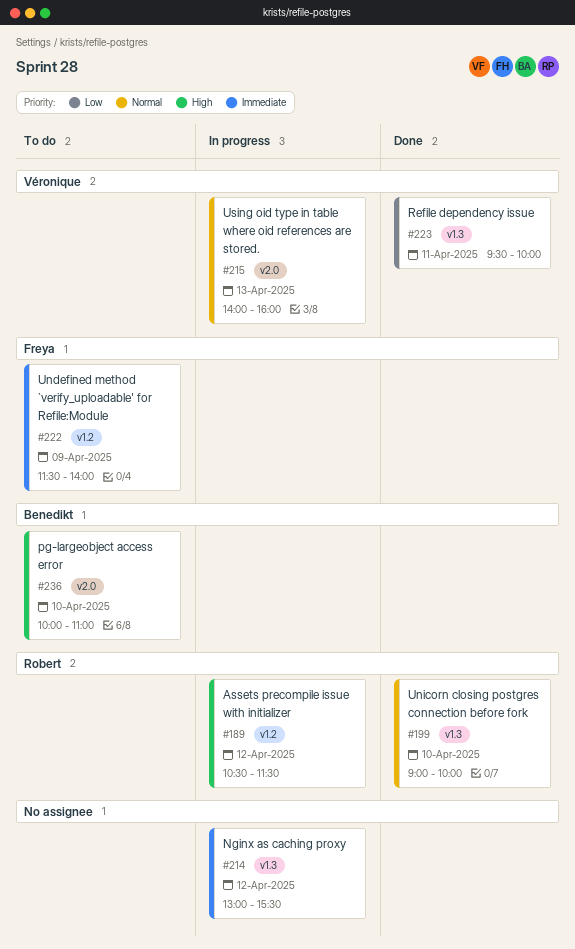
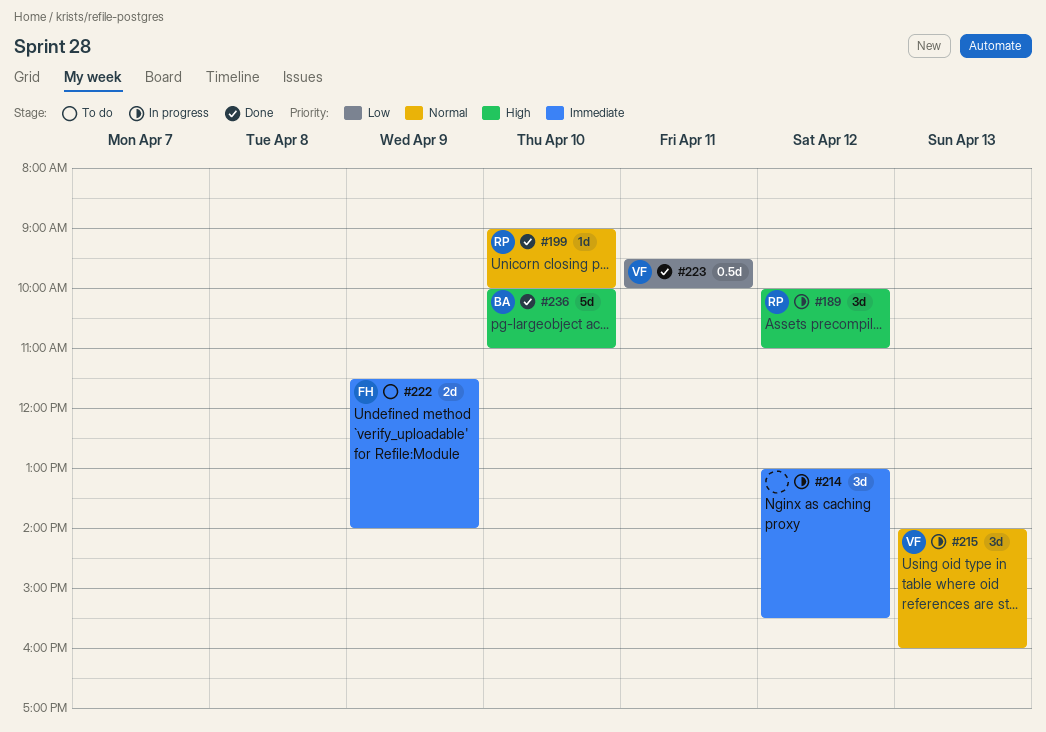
#189, begins: 10:30 -> 10:00
#189, ends: 11:30 -> 11:00
#236, status: To do -> Done

